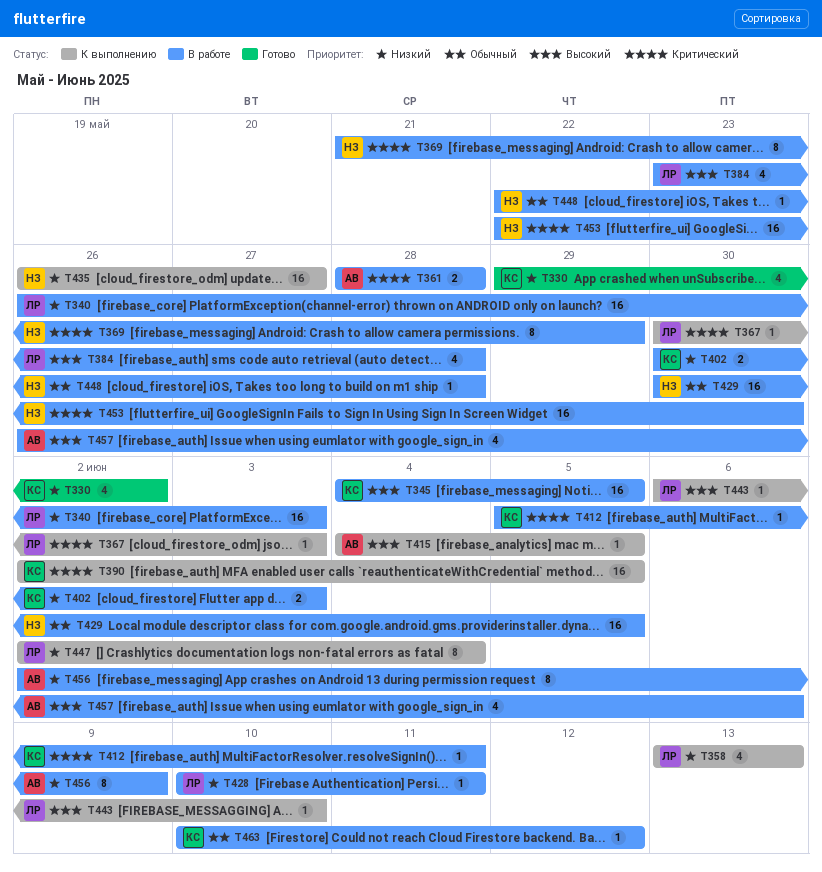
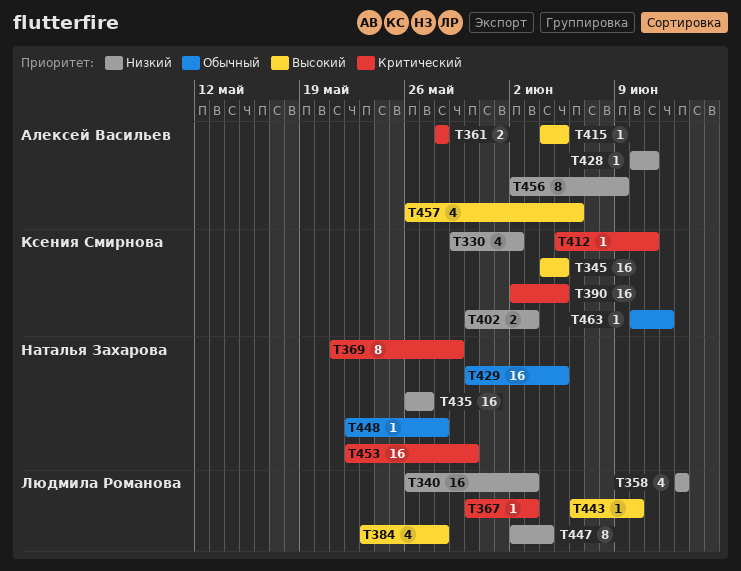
T428, owner: Людмила Романова -> Алексей Васильев

